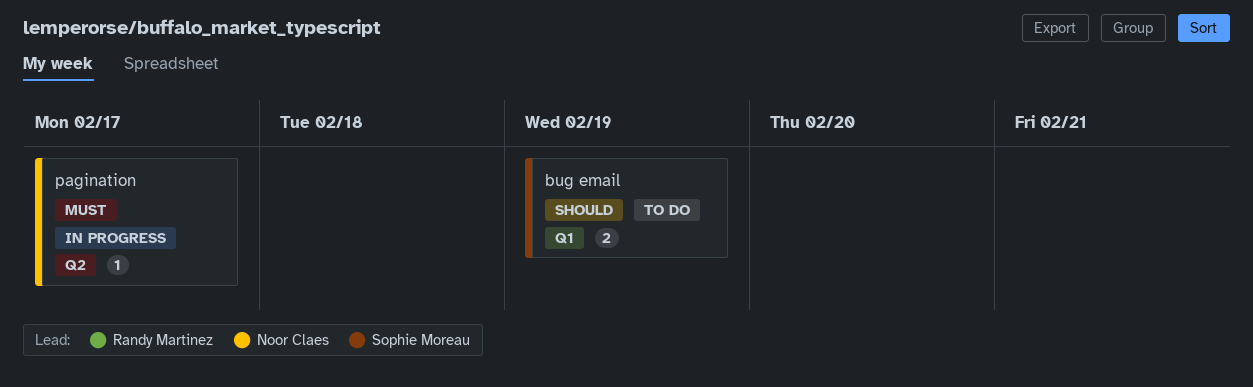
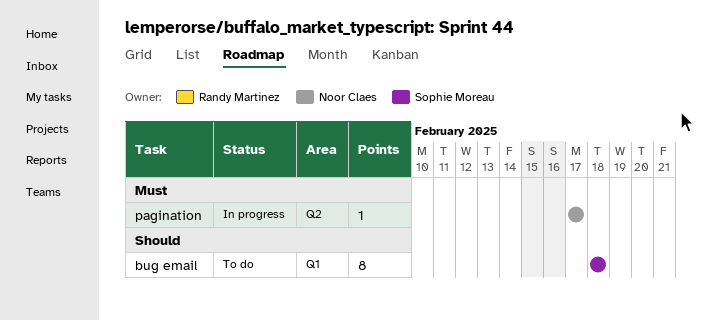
bug email, estimate: 2 -> 8
bug email, due: Feb 19 -> Feb 18

